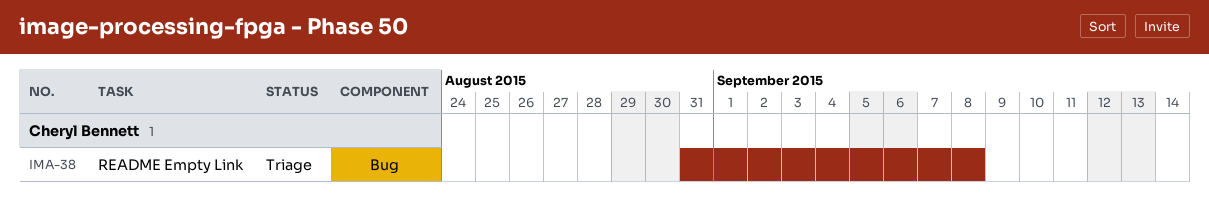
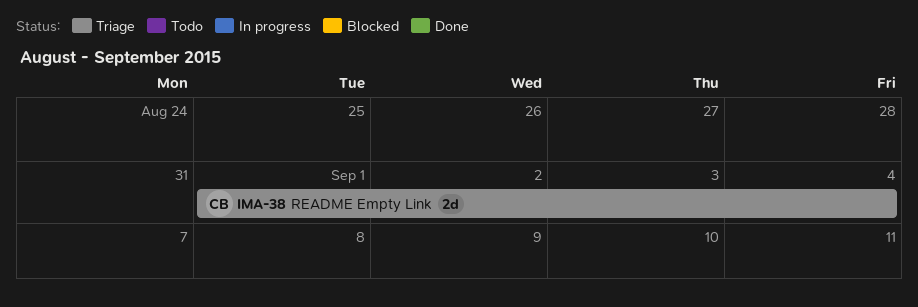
IMA-38, start: Aug 31 -> Sep 1
IMA-38, due: Sep 8 -> Sep 4

